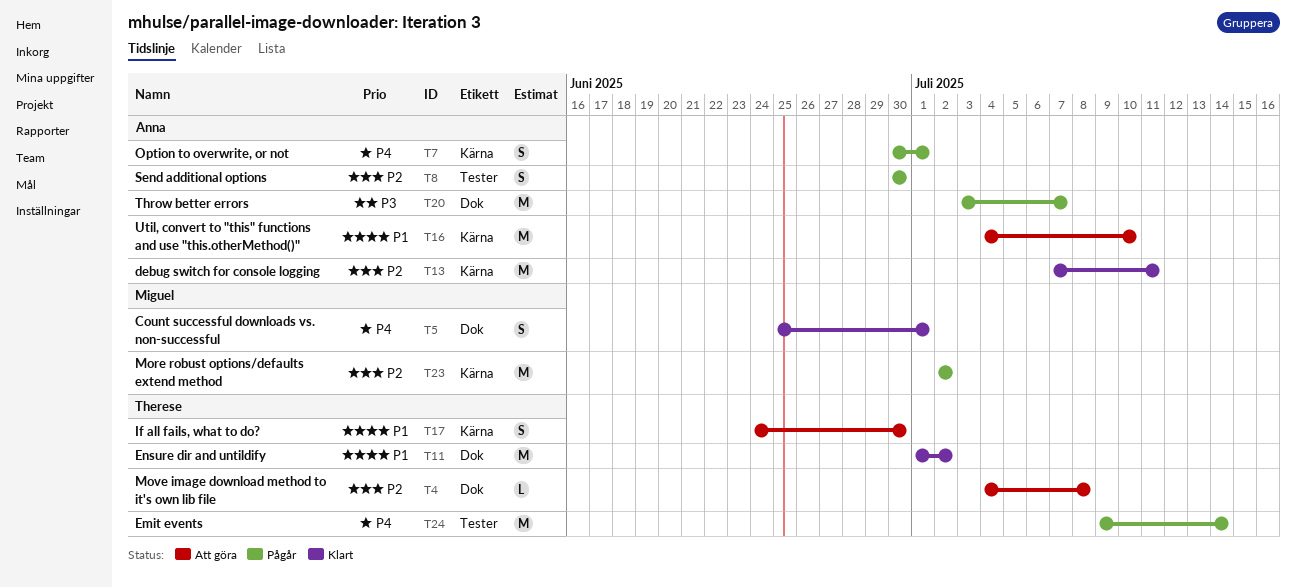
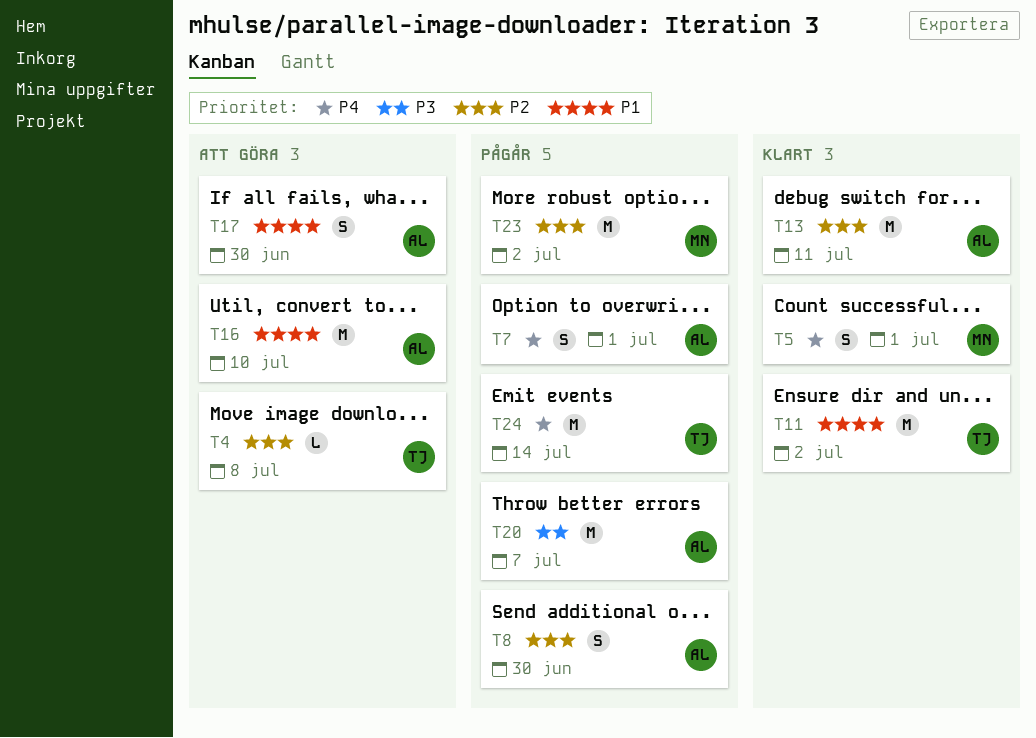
T17, owner: Therese -> Anna

